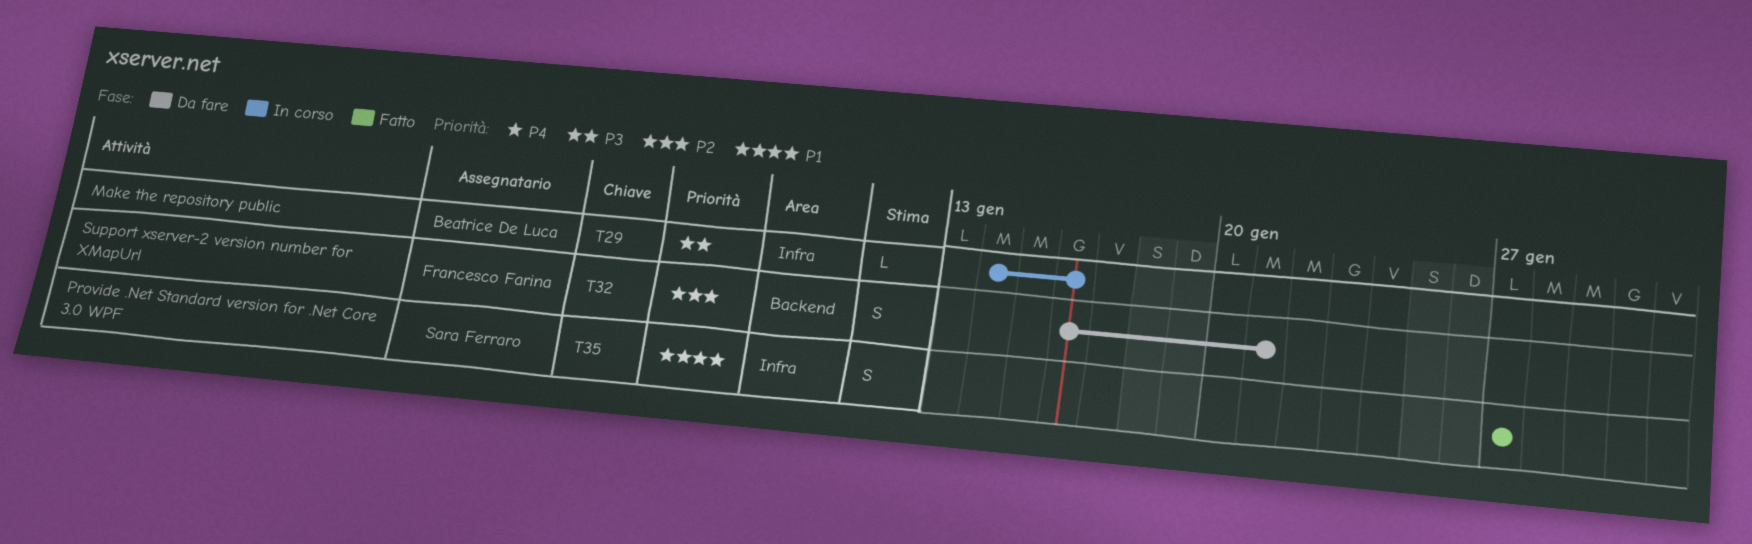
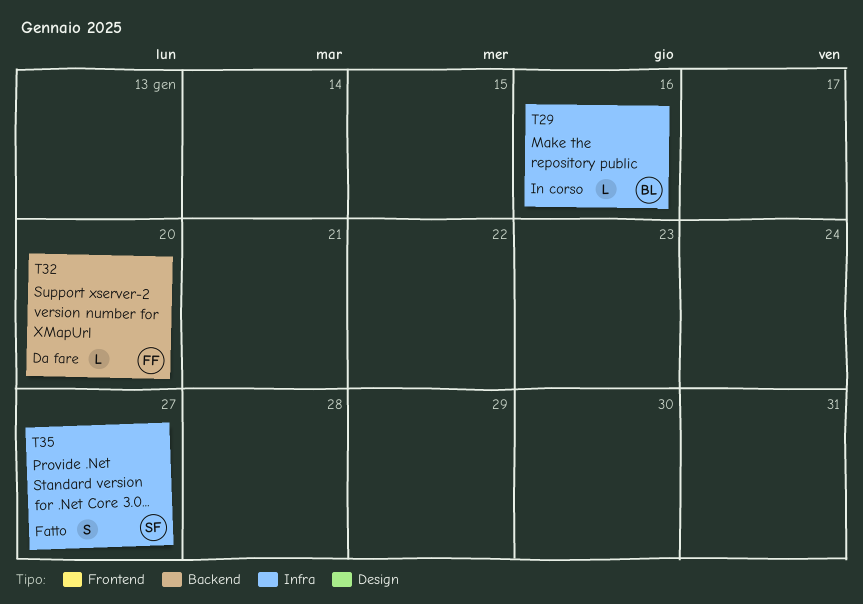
T32, estimate: S -> L
T32, due: Jan 21 -> Jan 20

